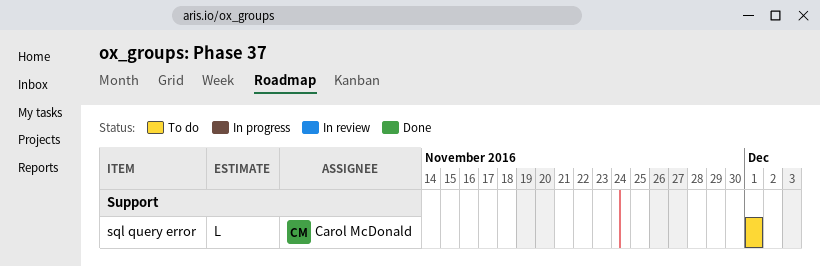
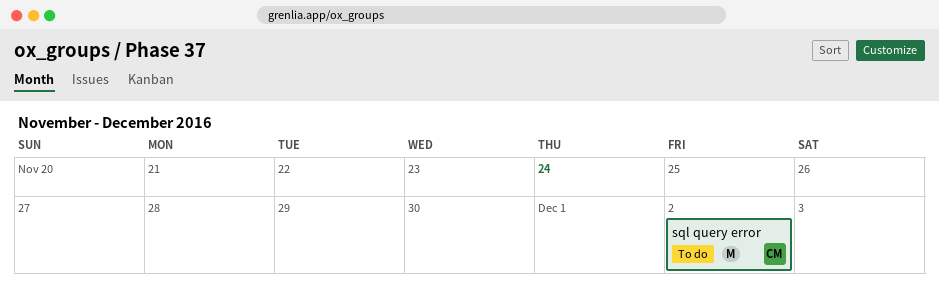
sql query error, estimate: L -> M
sql query error, due: Dec 1 -> Dec 2

